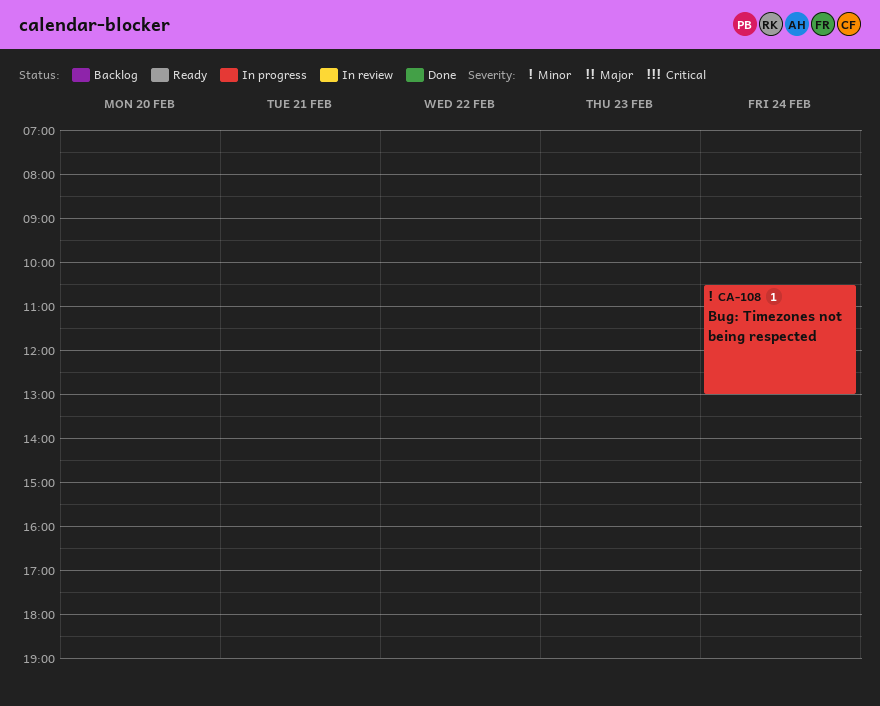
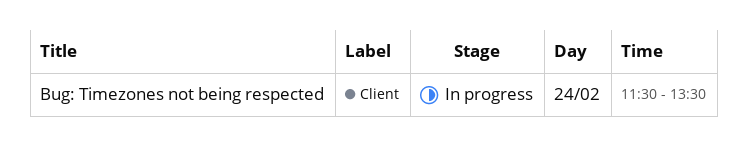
Bug: Timezones not being respected, begins: 10:30 -> 11:30
Bug: Timezones not being respected, ends: 13:00 -> 13:30

